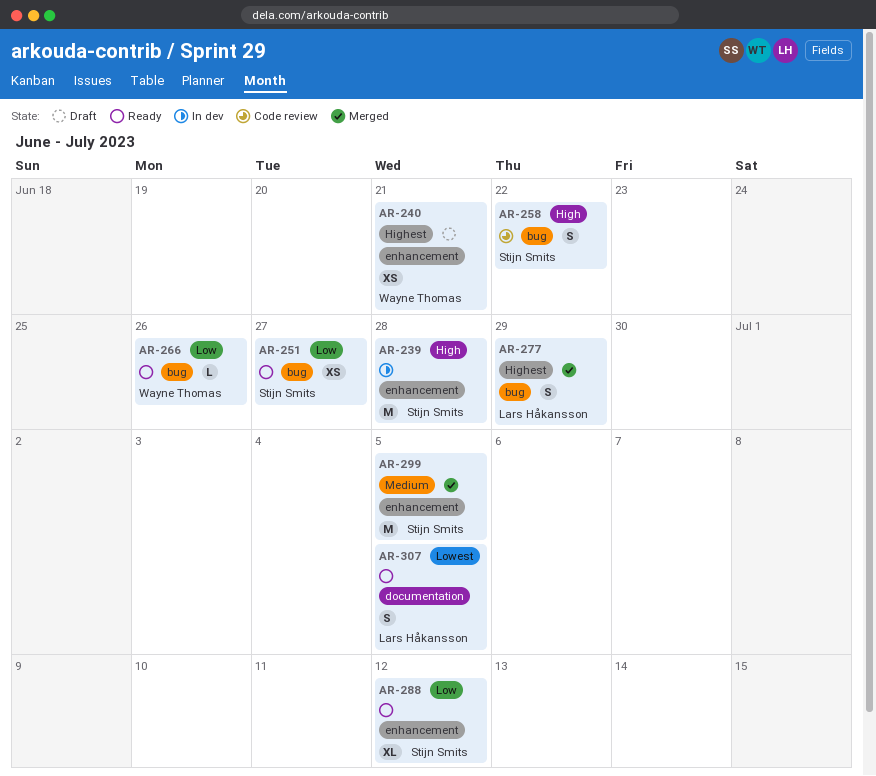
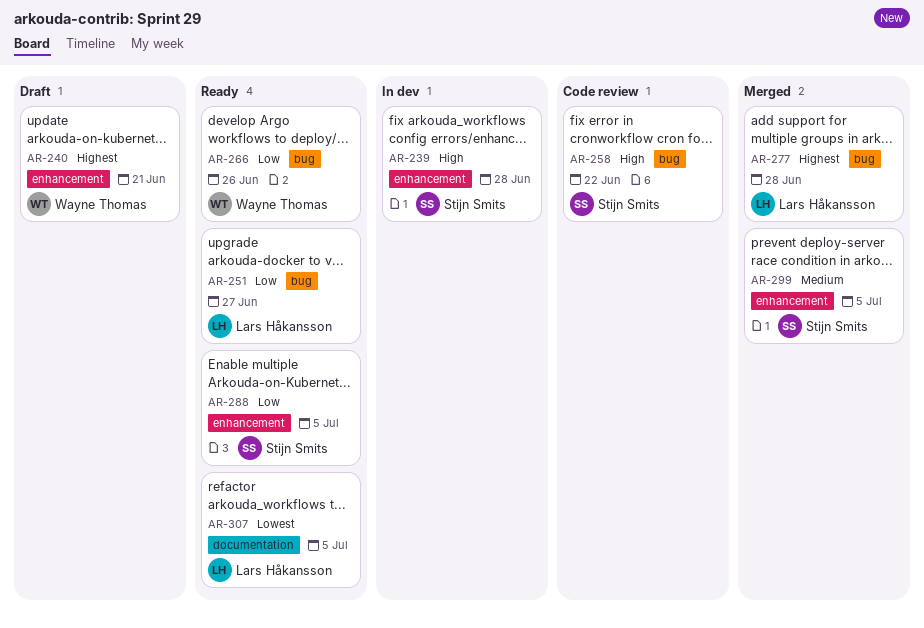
AR-251, owner: Stijn Smits -> Lars Håkansson
AR-277, due: Jun 29 -> Jun 28
AR-288, due: Jul 12 -> Jul 5

